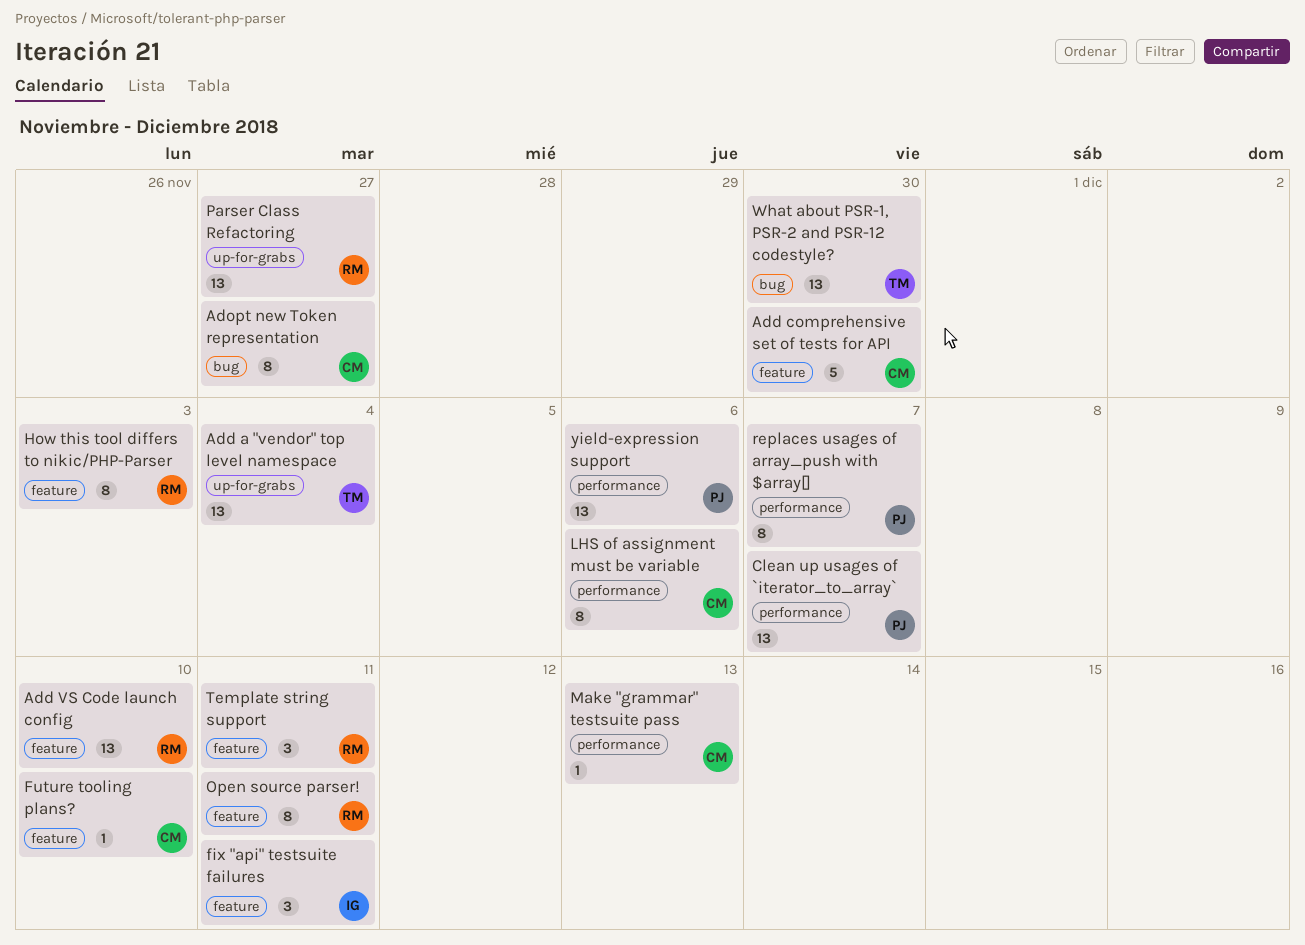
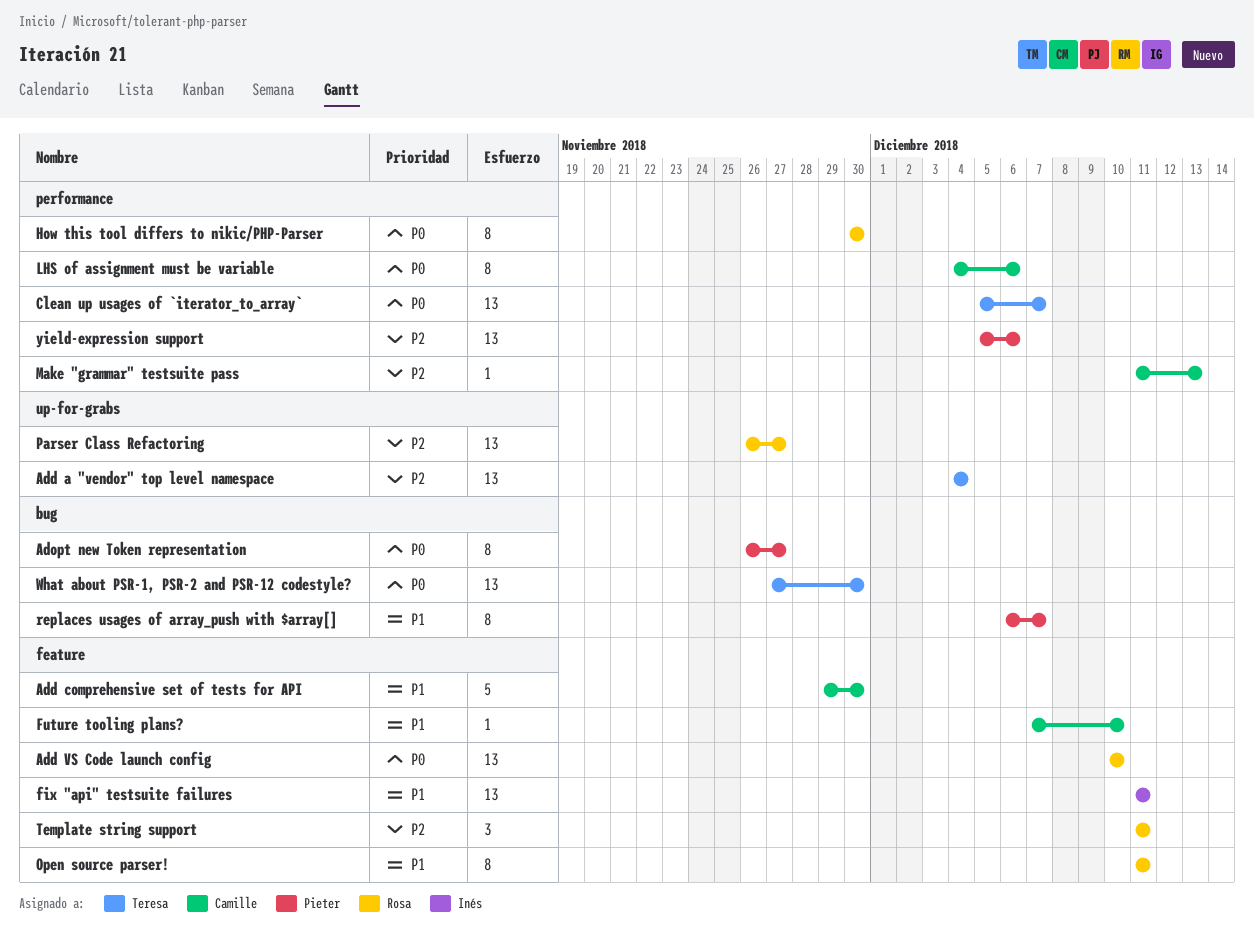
Adopt new Token representation, owner: Camille -> Pieter
Clean up usages of `iterator_to_array`, owner: Pieter -> Teresa
fix "api" testsuite failures, estimate: 3 -> 13
How this tool differs to nikic/PHP-Parser, label: feature -> performance
How this tool differs to nikic/PHP-Parser, due: Dec 3 -> Nov 30
replaces usages of array_push with $array[], label: performance -> bug

